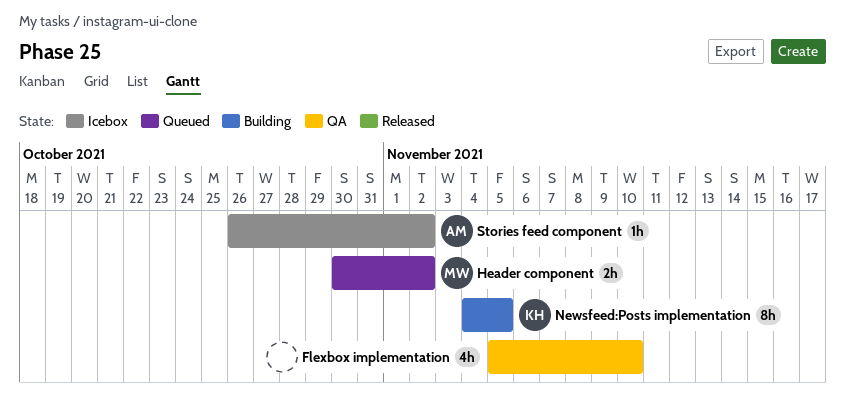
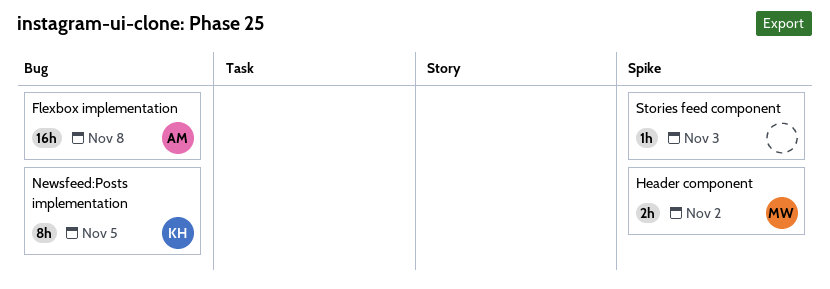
Flexbox implementation, owner: none -> AM
Flexbox implementation, estimate: 4h -> 16h
Flexbox implementation, due: Nov 10 -> Nov 8
Stories feed component, owner: AM -> none
Stories feed component, due: Nov 2 -> Nov 3

